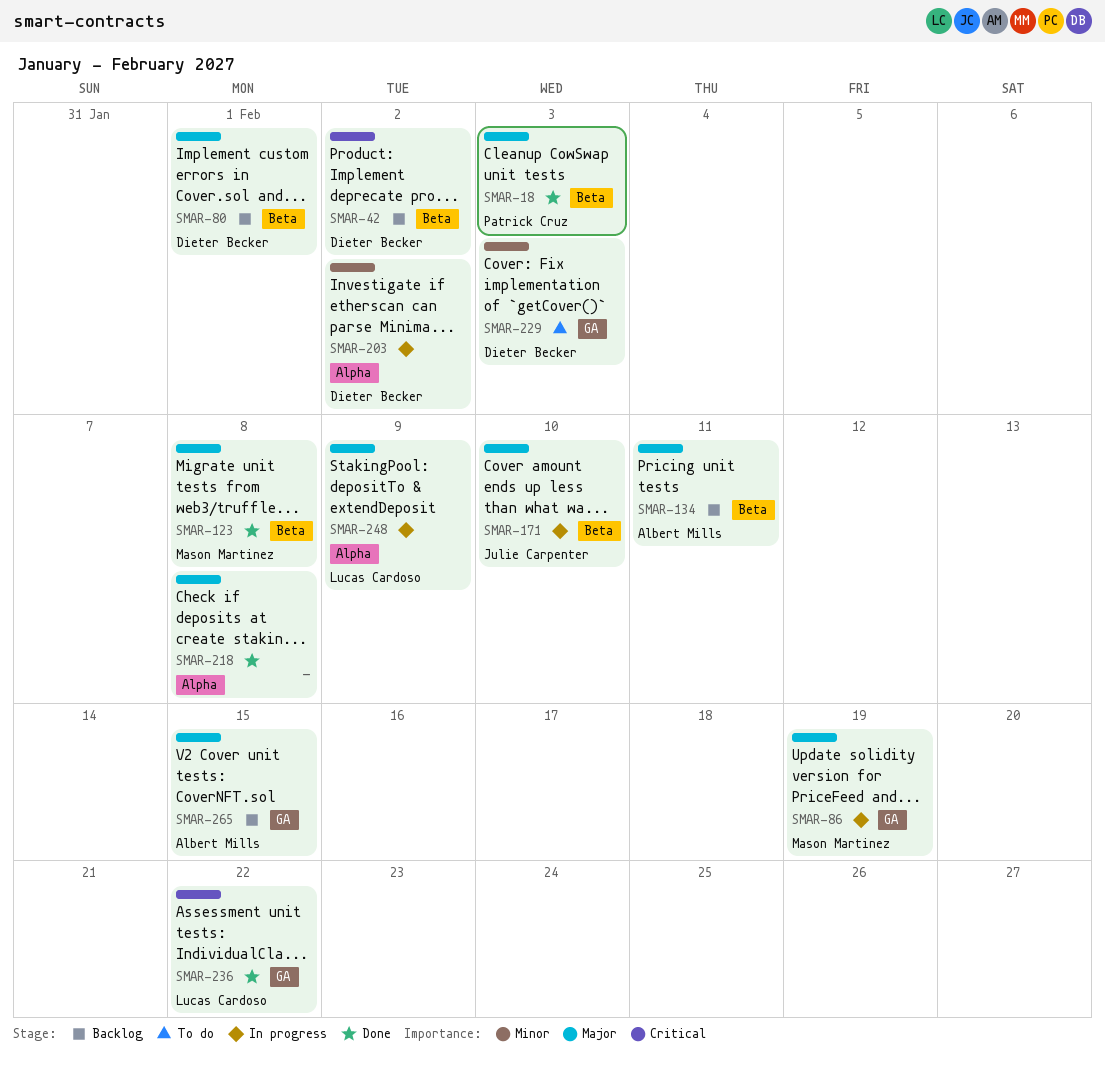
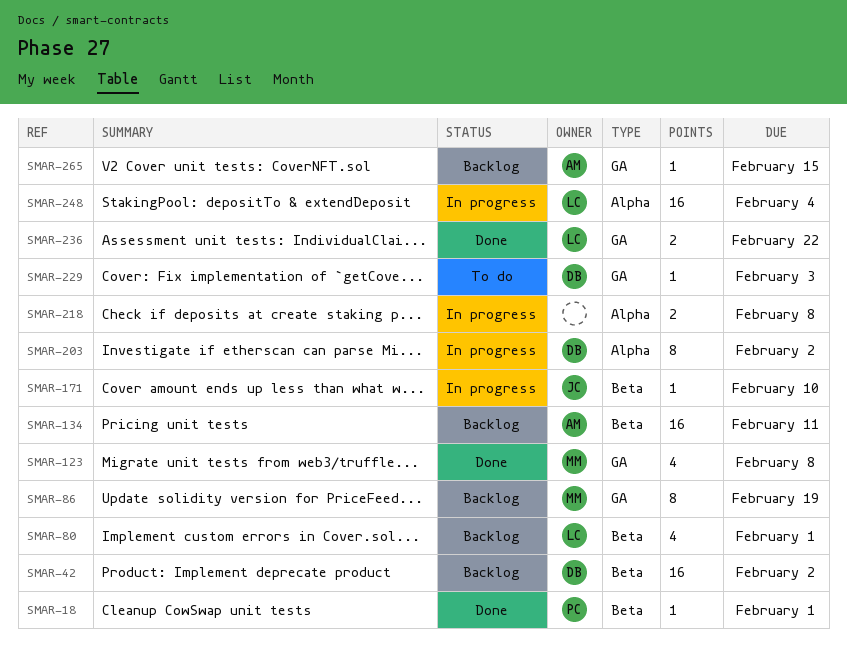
SMAR-18, due: Feb 3 -> Feb 1
SMAR-80, owner: Dieter Becker -> Lucas Cardoso
SMAR-86, status: In progress -> Backlog
SMAR-123, label: Beta -> GA
SMAR-218, status: Done -> In progress
SMAR-248, due: Feb 9 -> Feb 4

